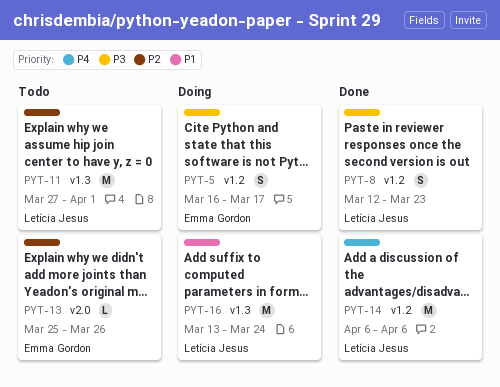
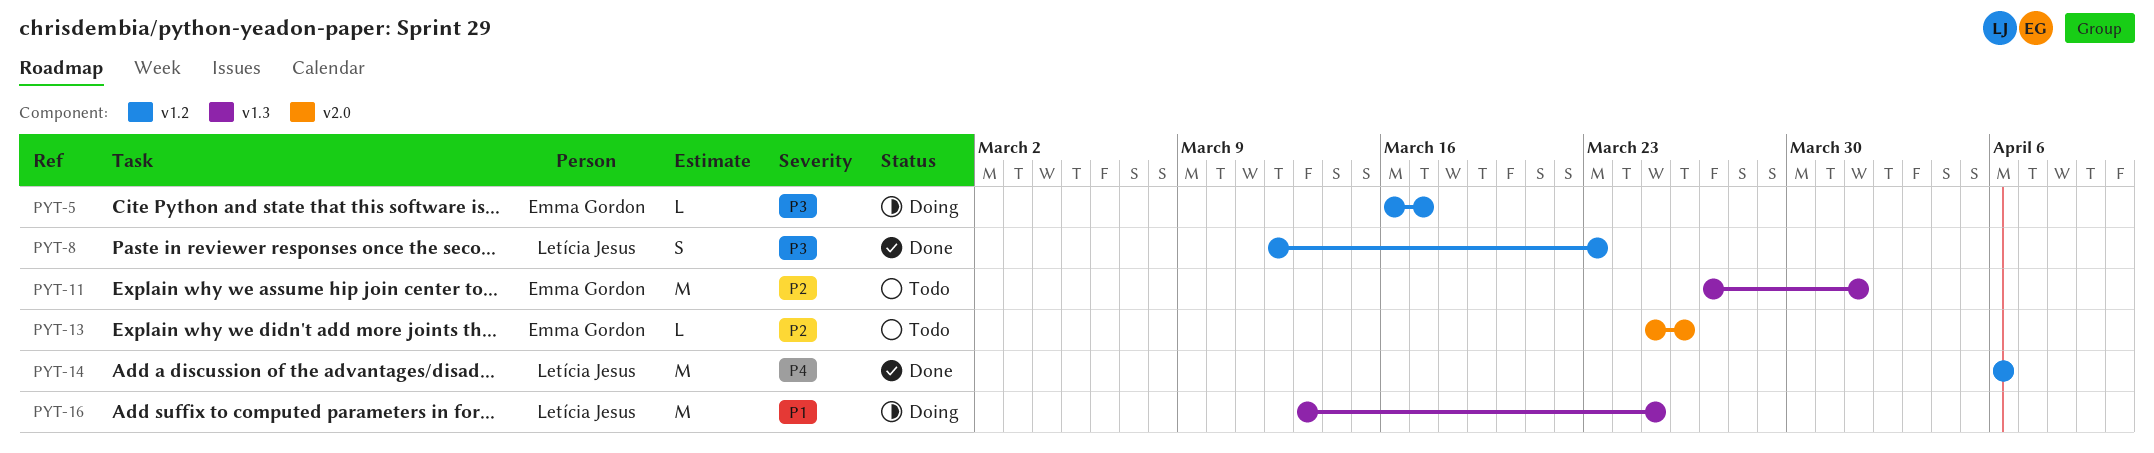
PYT-5, estimate: S -> L
PYT-11, owner: Letícia Jesus -> Emma Gordon
PYT-16, due: Mar 24 -> Mar 25

